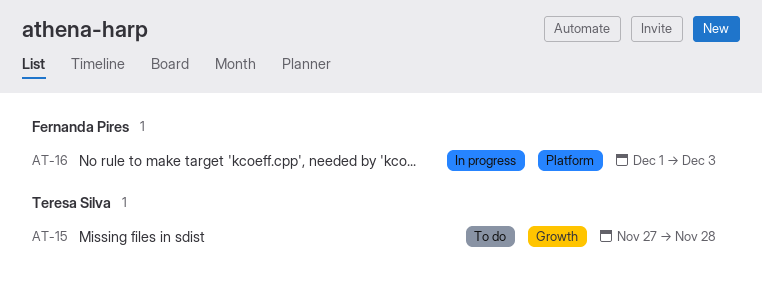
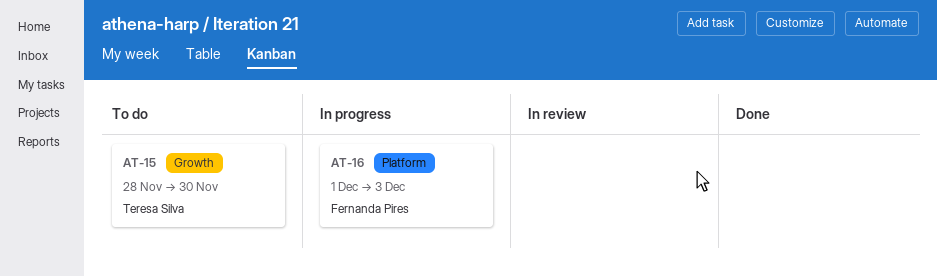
AT-15, start: Nov 27 -> Nov 28
AT-15, due: Nov 28 -> Nov 30

